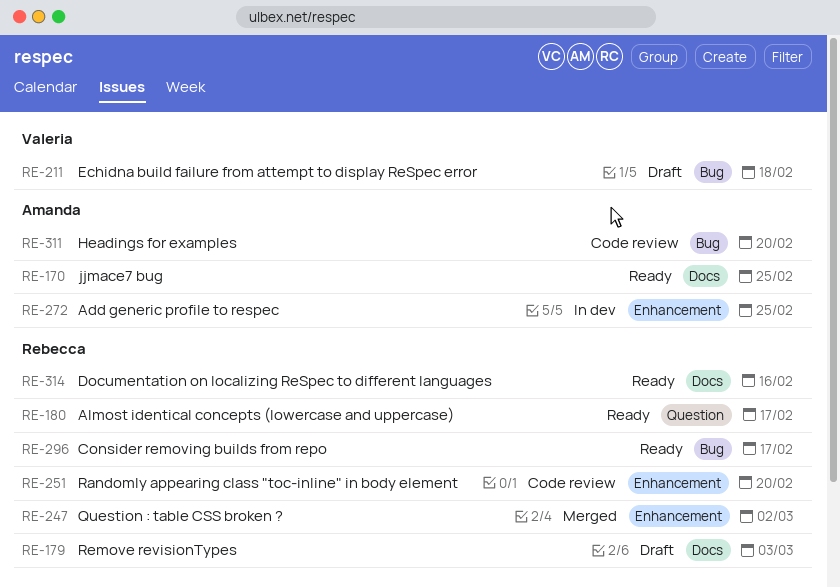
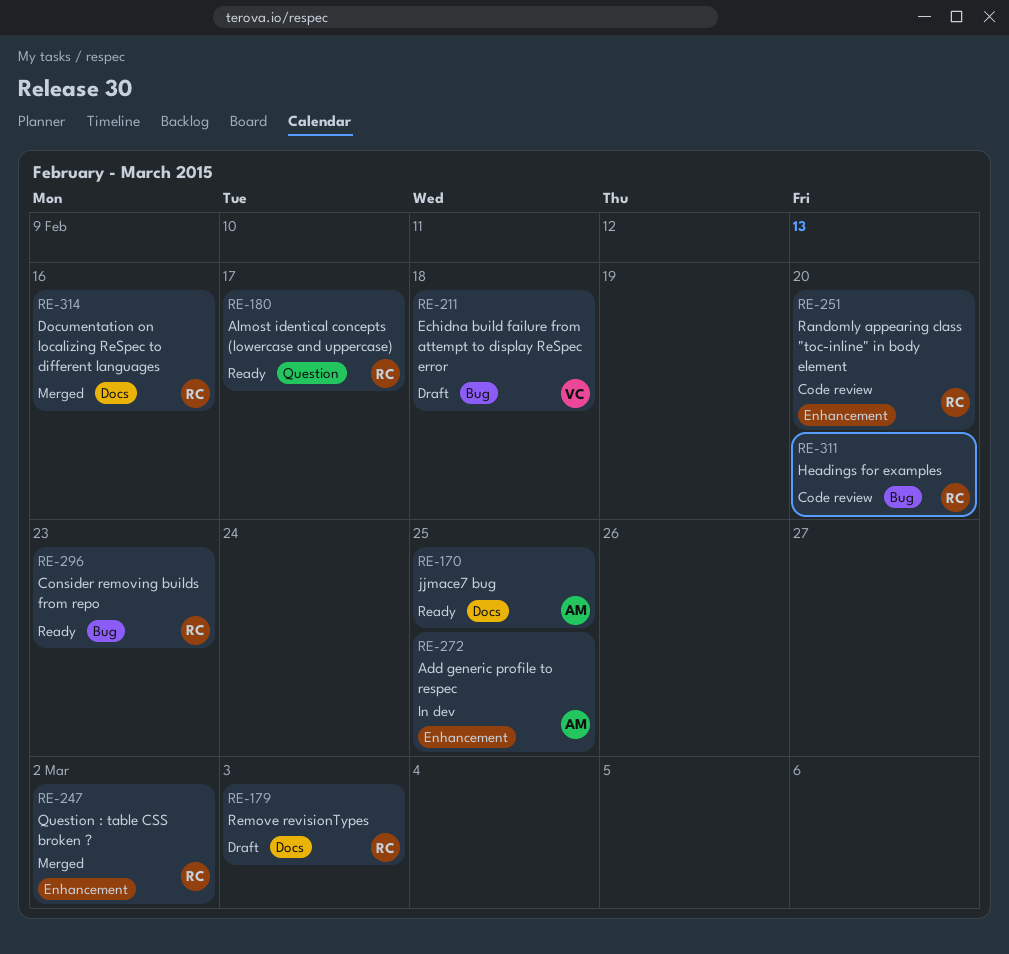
RE-296, due: Feb 17 -> Feb 23
RE-311, owner: Amanda -> Rebecca
RE-314, status: Ready -> Merged

